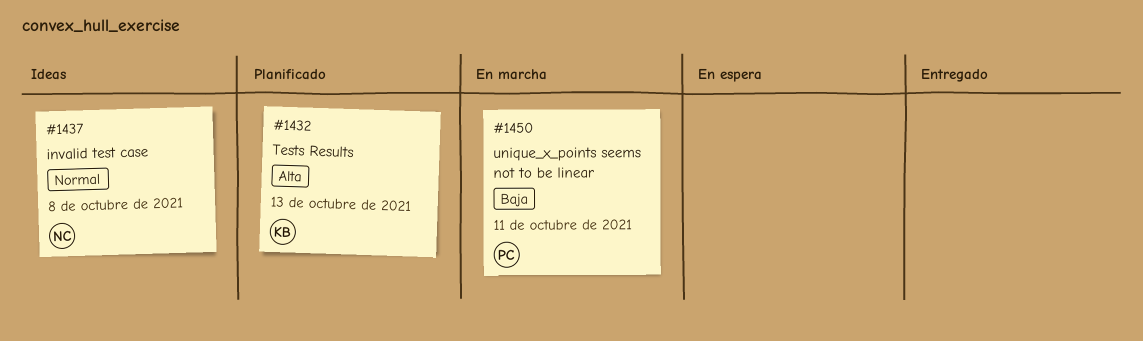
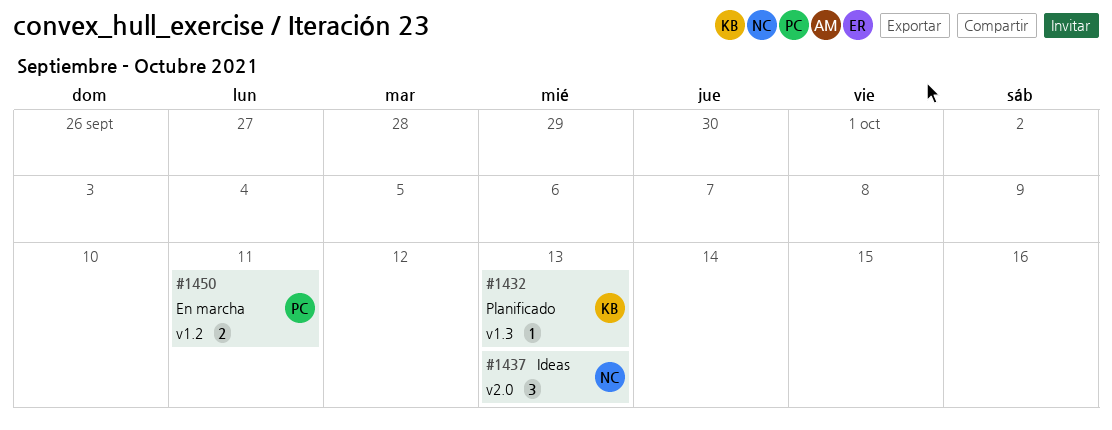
#1437, due: Oct 8 -> Oct 13

